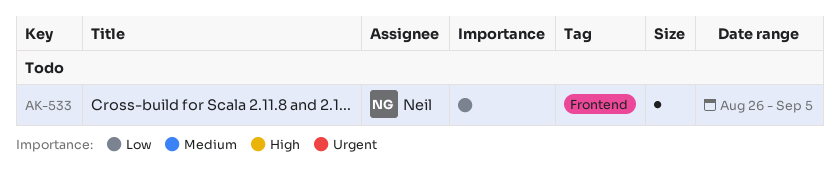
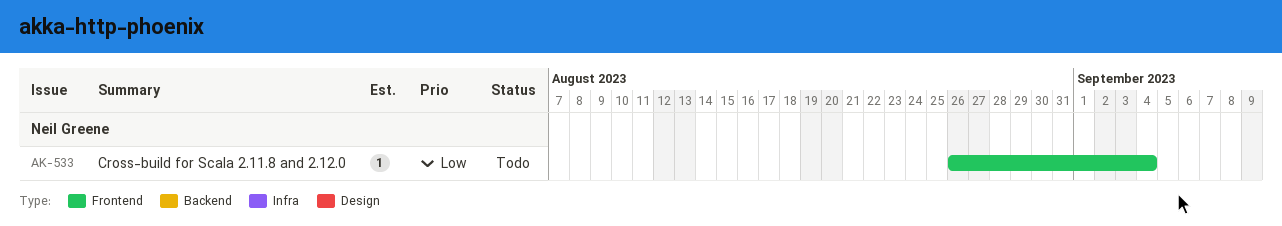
AK-533, due: Sep 5 -> Sep 4

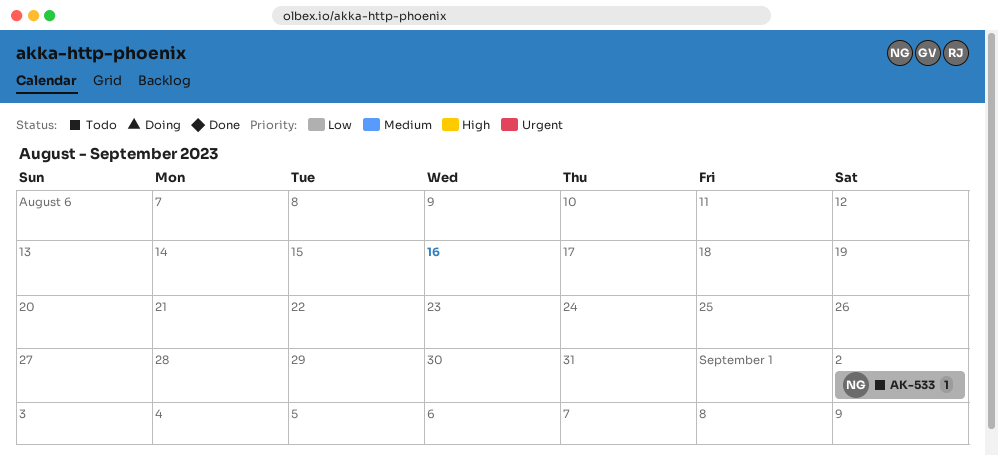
AK-533, start: Aug 26 -> Sep 2
AK-533, due: Sep 4 -> Sep 2

